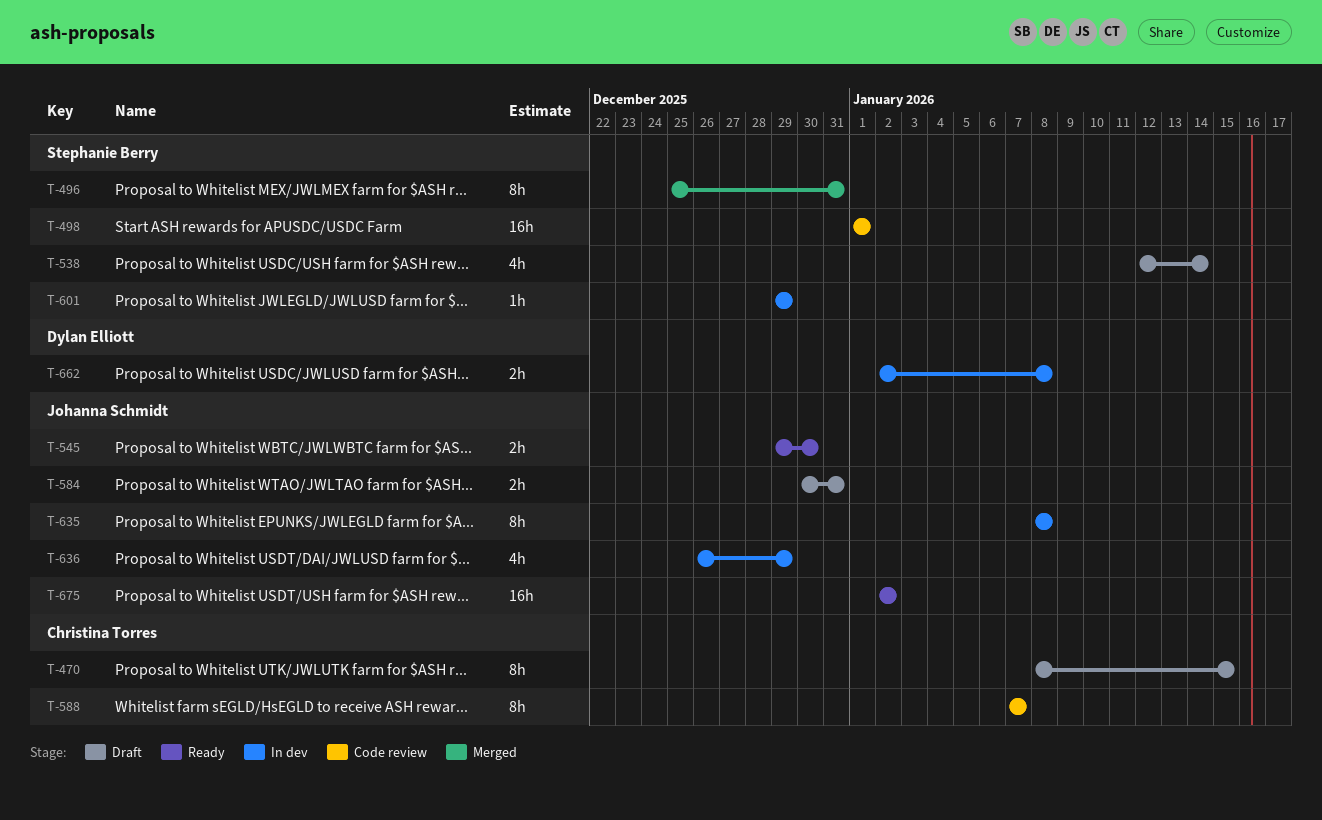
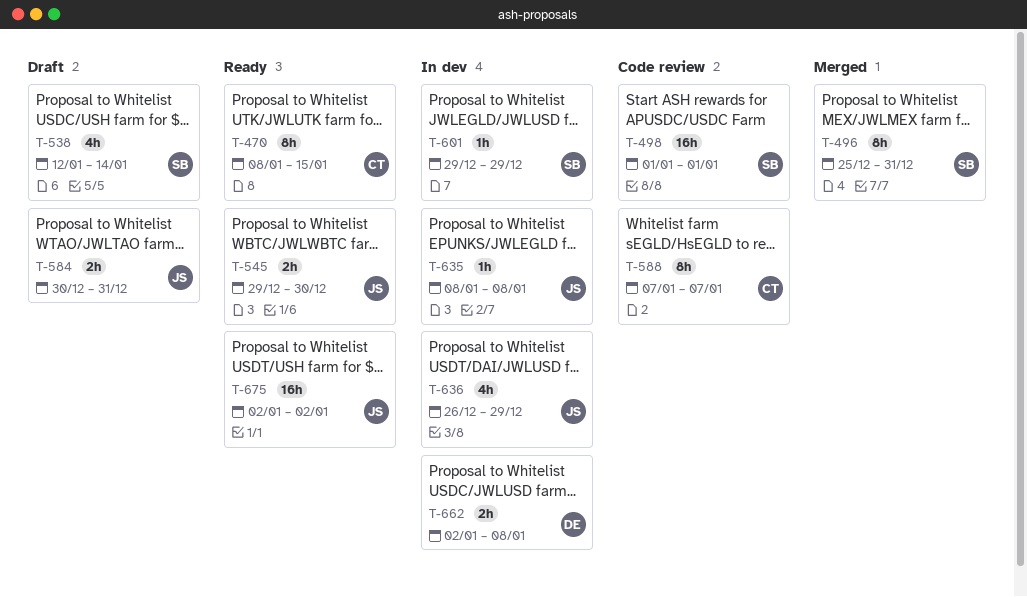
T-470, status: Draft -> Ready
T-635, estimate: 8h -> 1h

